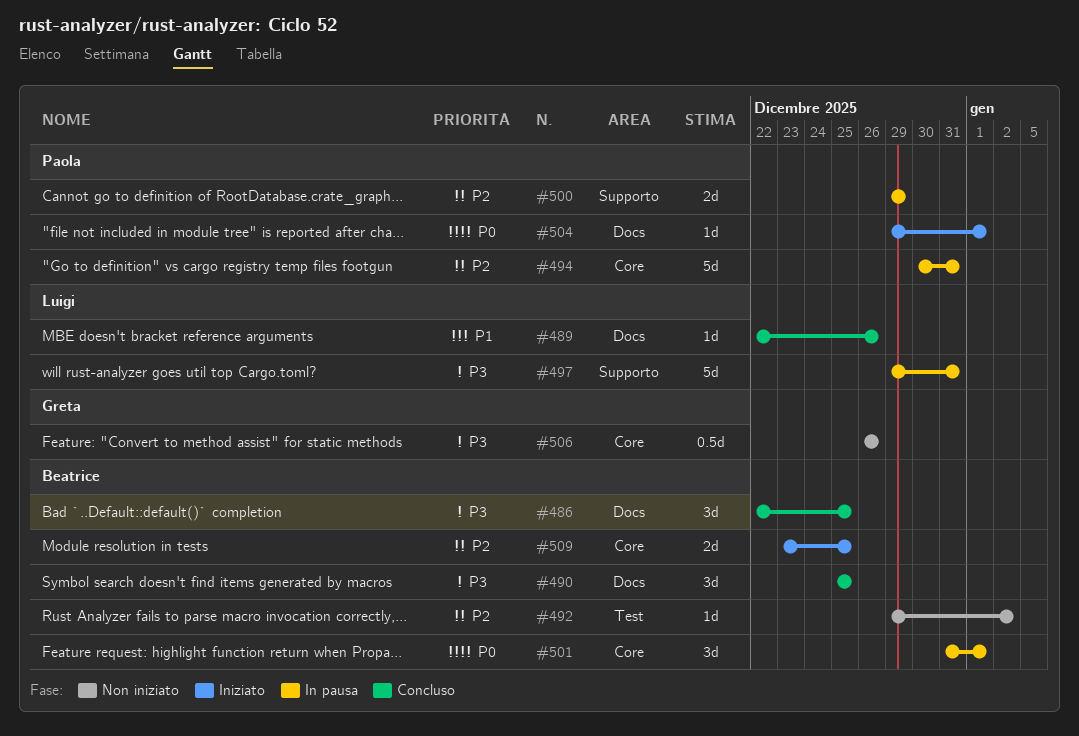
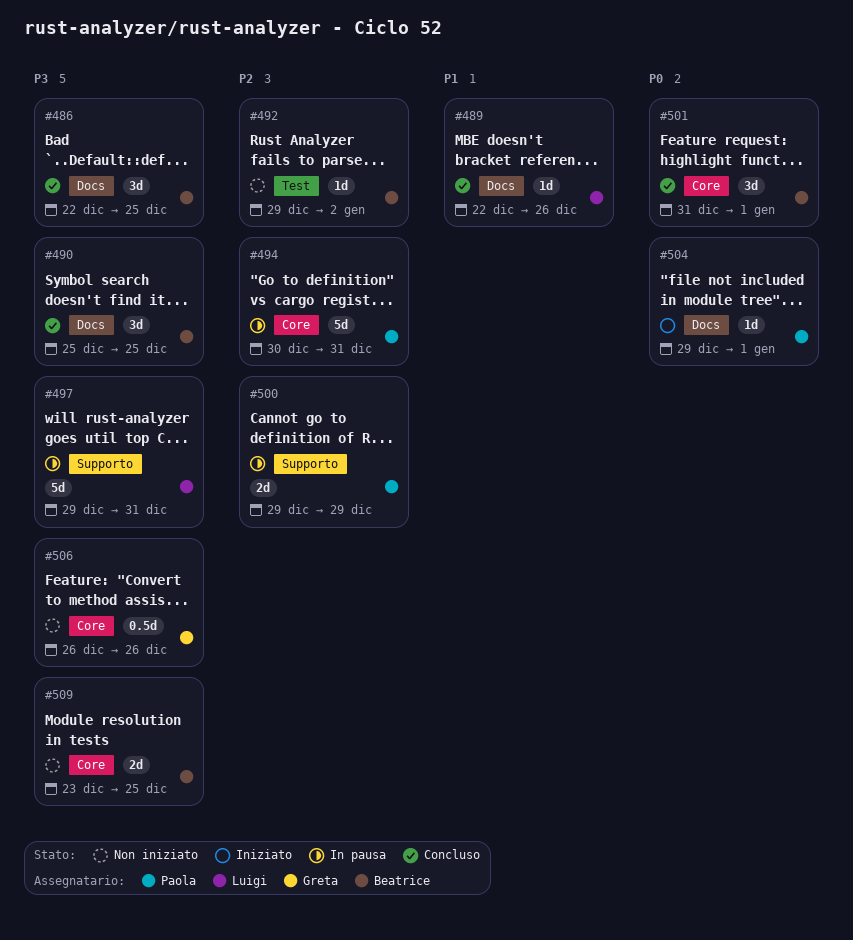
#501, status: In pausa -> Concluso
#509, status: Iniziato -> Non iniziato
#509, priority: P2 -> P3

